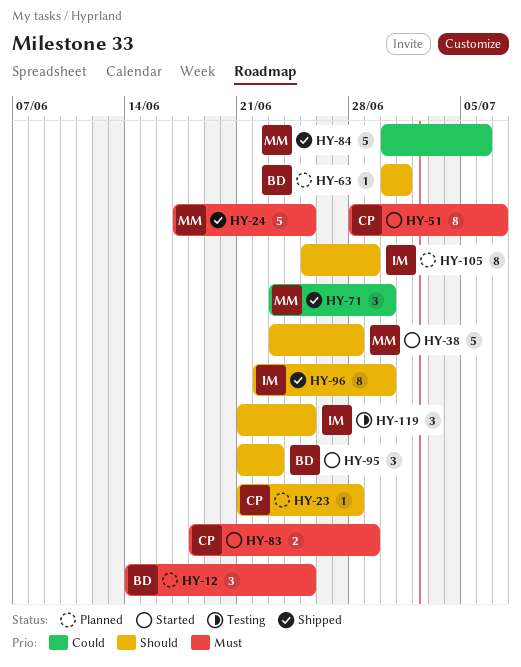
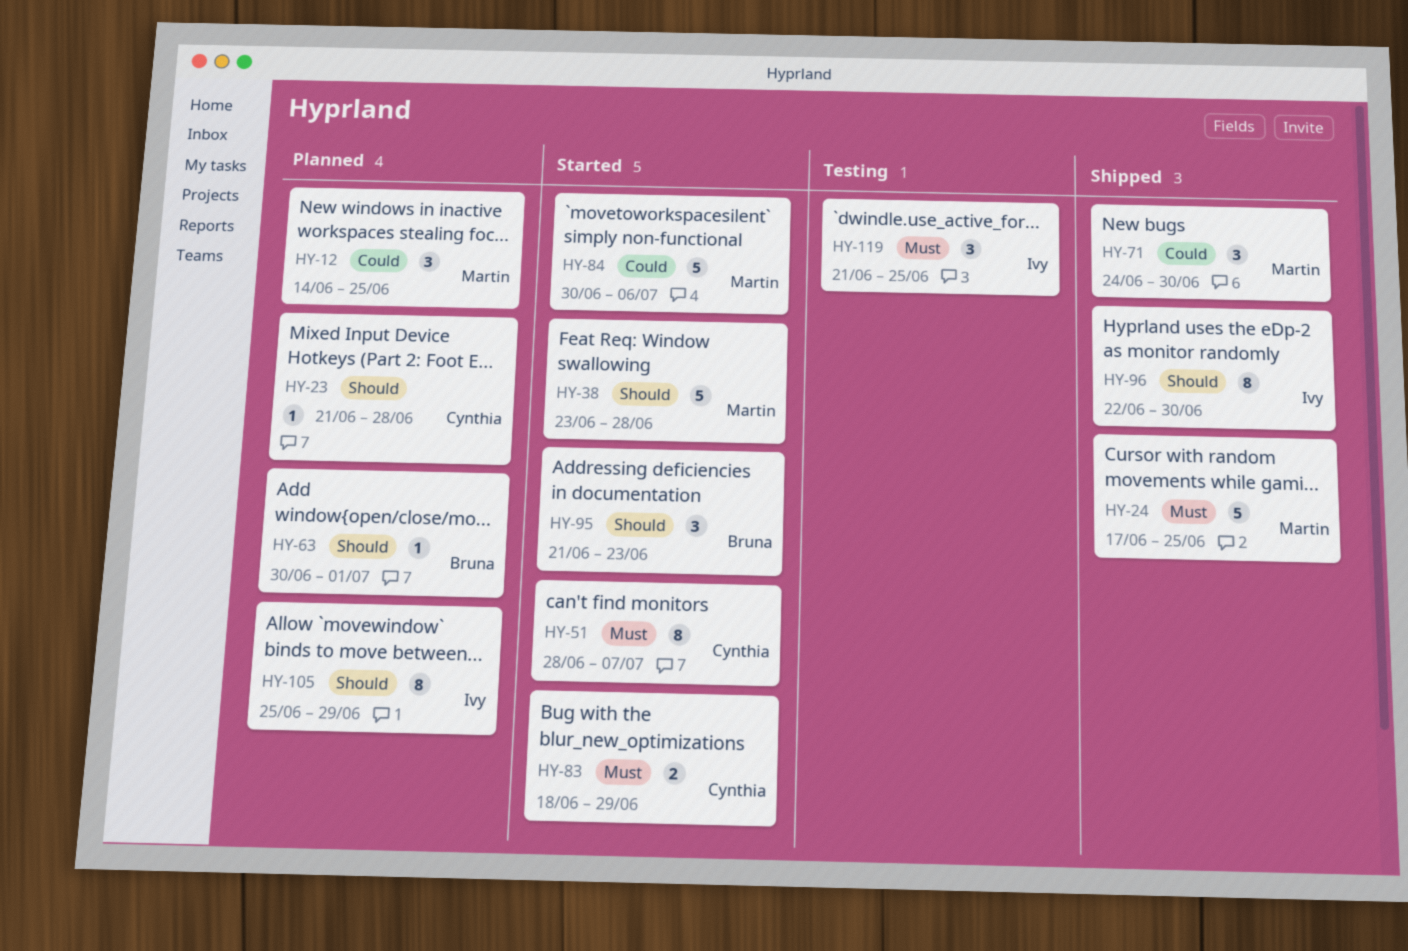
HY-12, owner: Bruna -> Martin
HY-12, priority: Must -> Could
HY-71, start: Jun 23 -> Jun 24
HY-84, status: Shipped -> Started
HY-119, priority: Should -> Must

